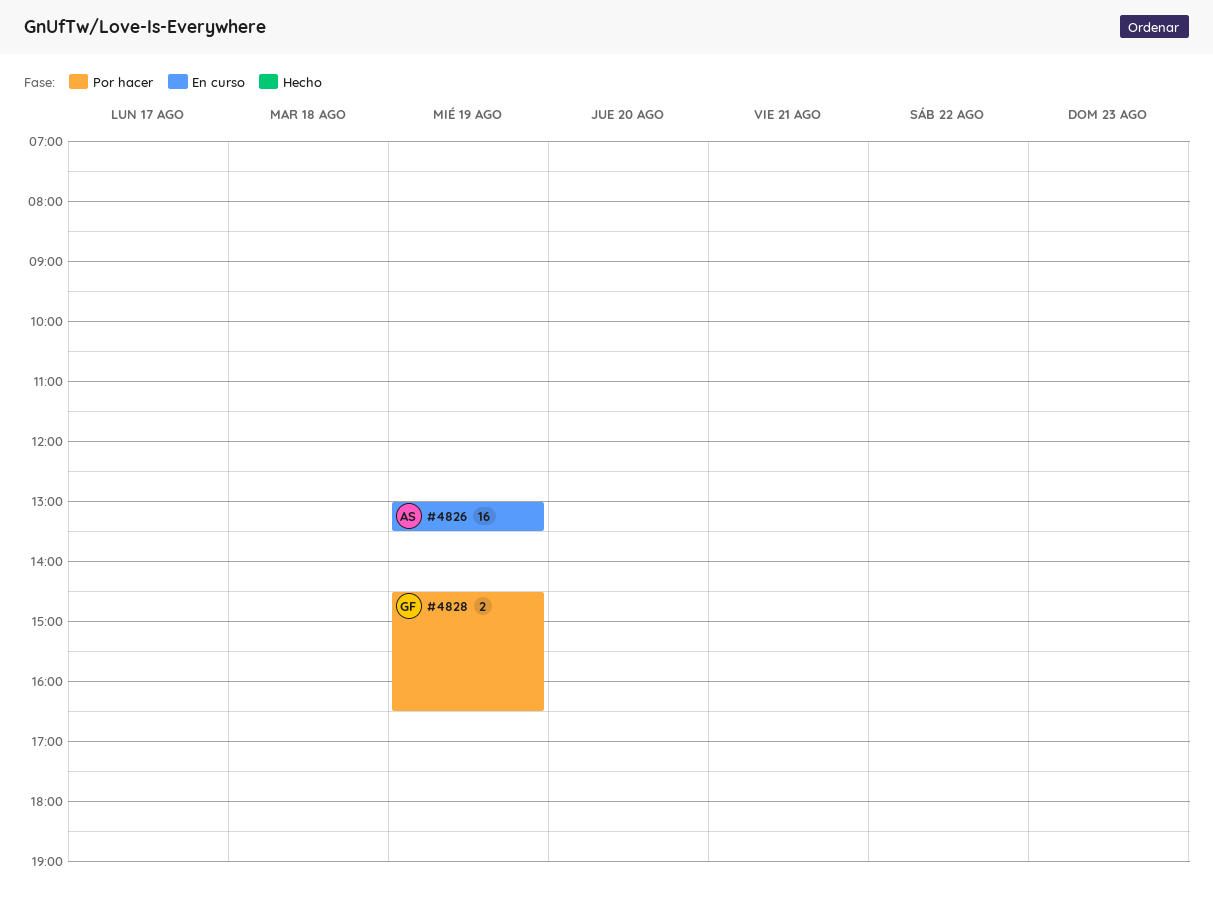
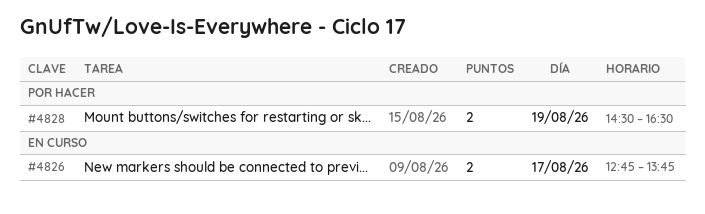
#4826, estimate: 16 -> 2
#4826, day: Aug 19 -> Aug 17
#4826, begins: 13:00 -> 12:45
#4826, ends: 13:30 -> 13:45

